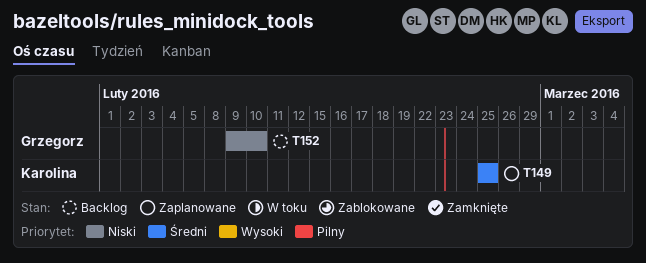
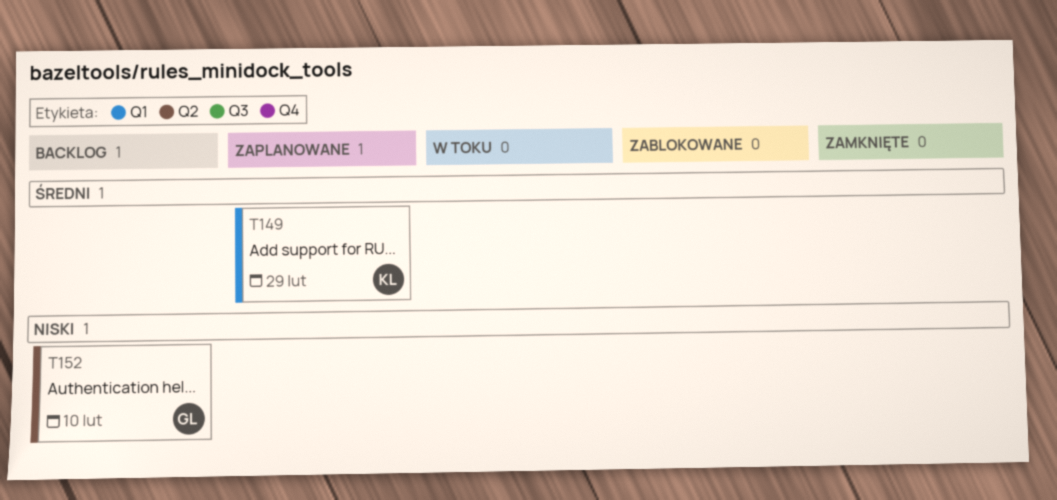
T149, due: Feb 25 -> Feb 29

